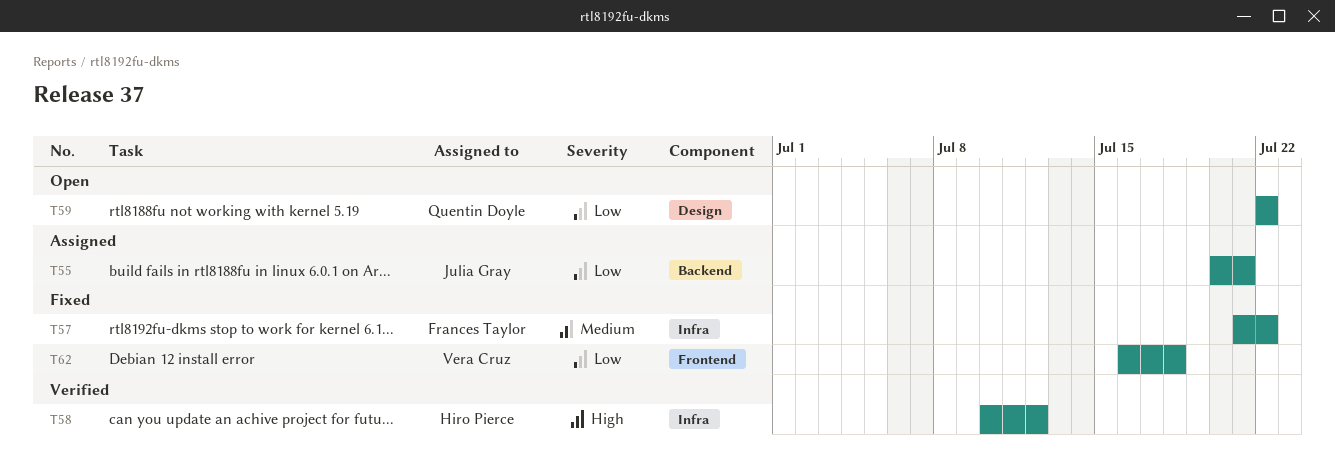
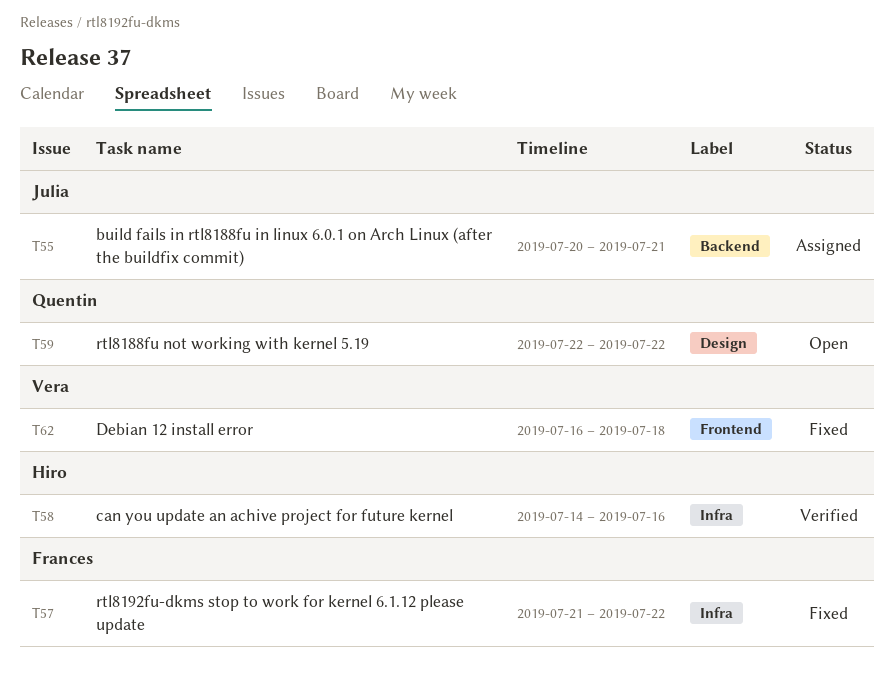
T58, start: Jul 10 -> Jul 14
T58, due: Jul 12 -> Jul 16

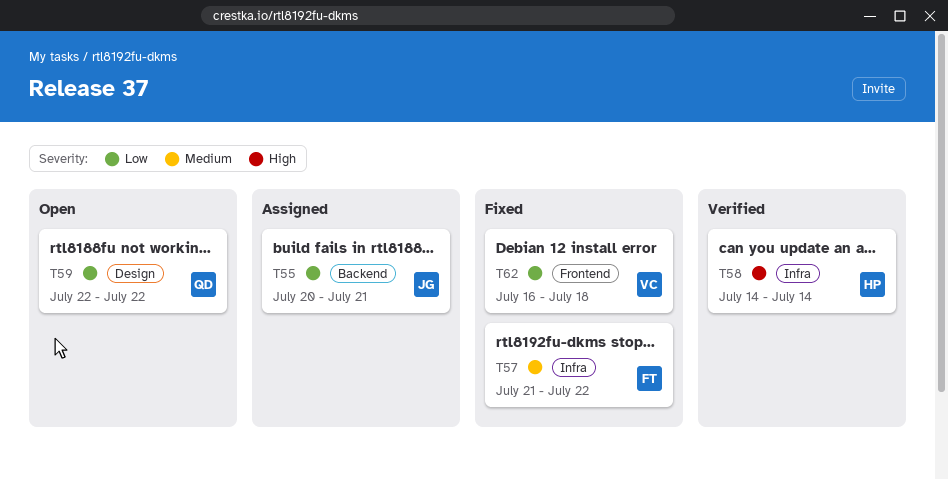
T58, due: Jul 16 -> Jul 14

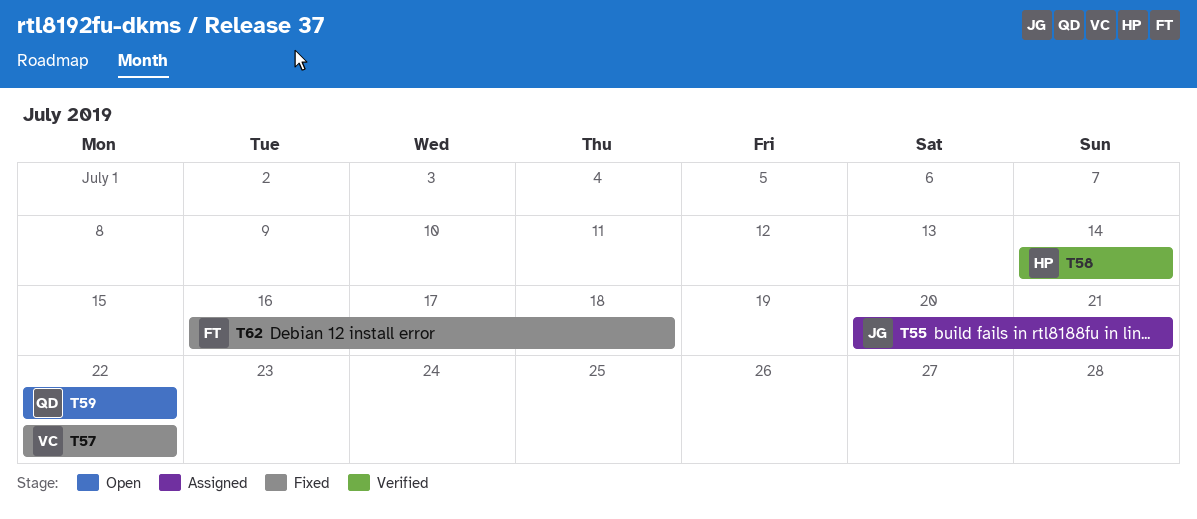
T57, owner: FT -> VC
T57, start: Jul 21 -> Jul 22
T62, owner: VC -> FT

